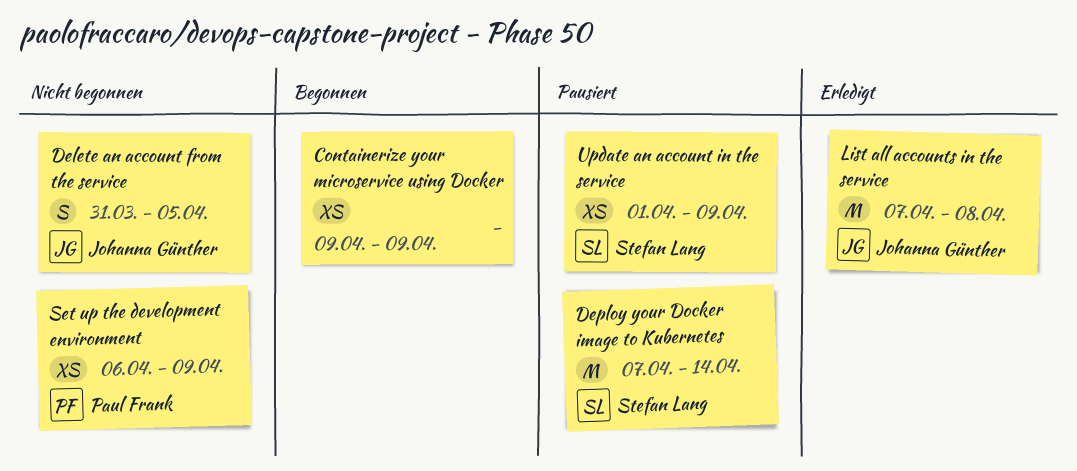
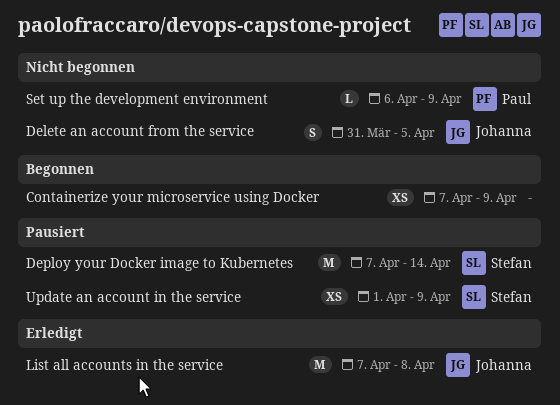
Containerize your microservice using Docker, start: Apr 9 -> Apr 7
Set up the development environment, estimate: XS -> L

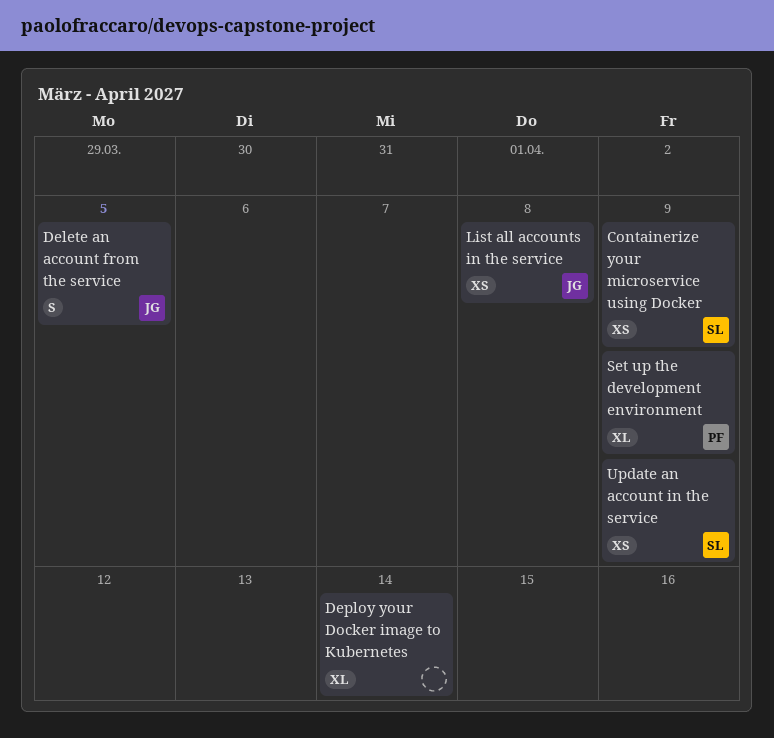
Containerize your microservice using Docker, owner: none -> Stefan
Deploy your Docker image to Kubernetes, owner: Stefan -> none
Deploy your Docker image to Kubernetes, estimate: M -> XL
List all accounts in the service, estimate: M -> XS
Set up the development environment, estimate: L -> XL

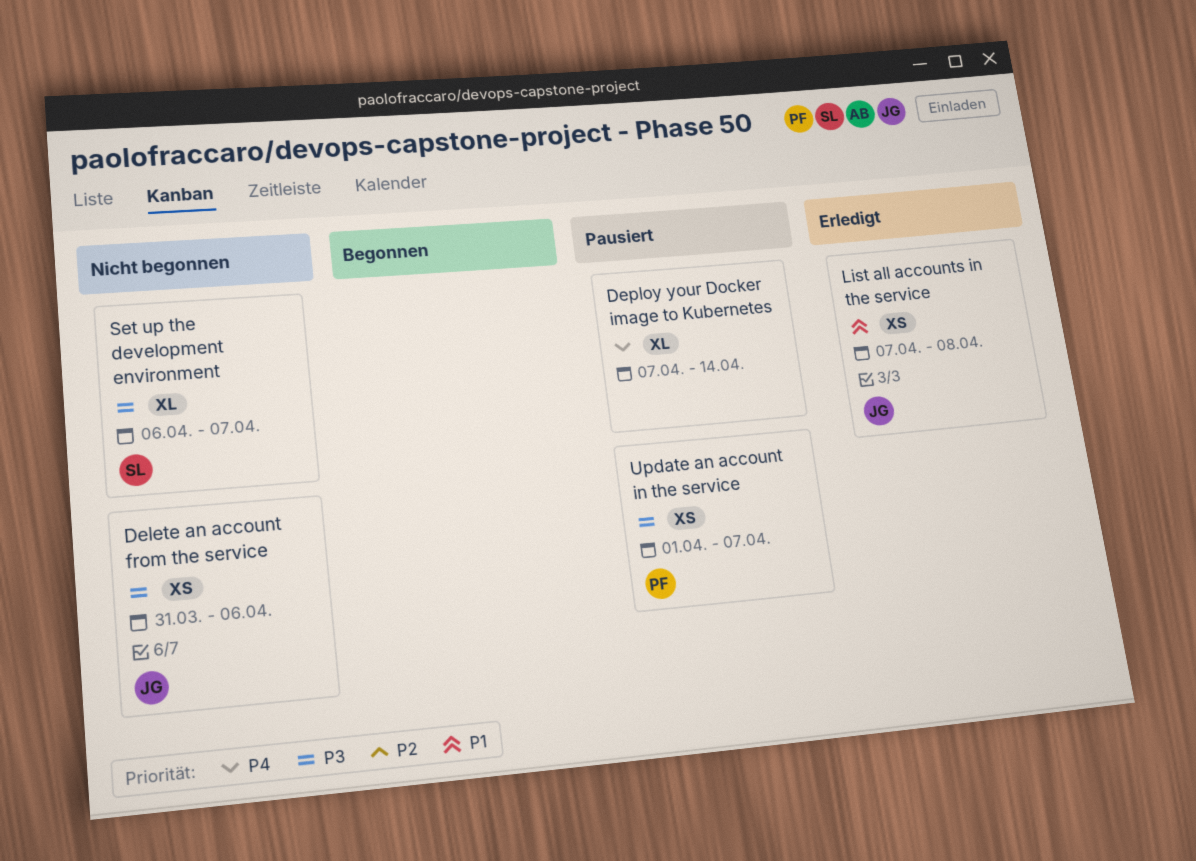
Containerize your microservice using Docker: present -> none
Delete an account from the service, estimate: S -> XS
Delete an account from the service, due: Apr 5 -> Apr 6
Set up the development environment, owner: PF -> SL
Set up the development environment, due: Apr 9 -> Apr 7
Update an account in the service, owner: SL -> PF
Update an account in the service, due: Apr 9 -> Apr 7

